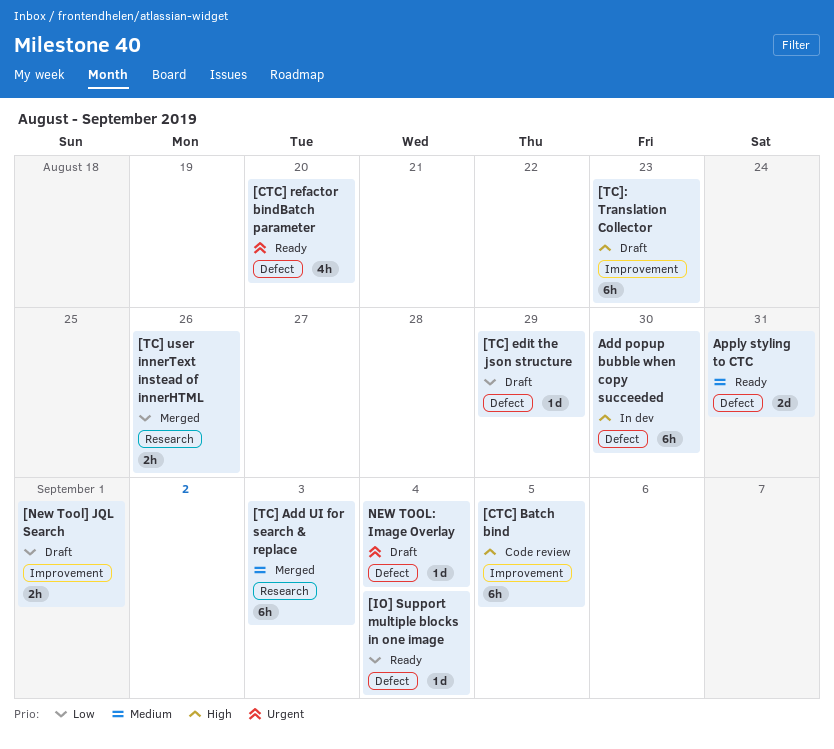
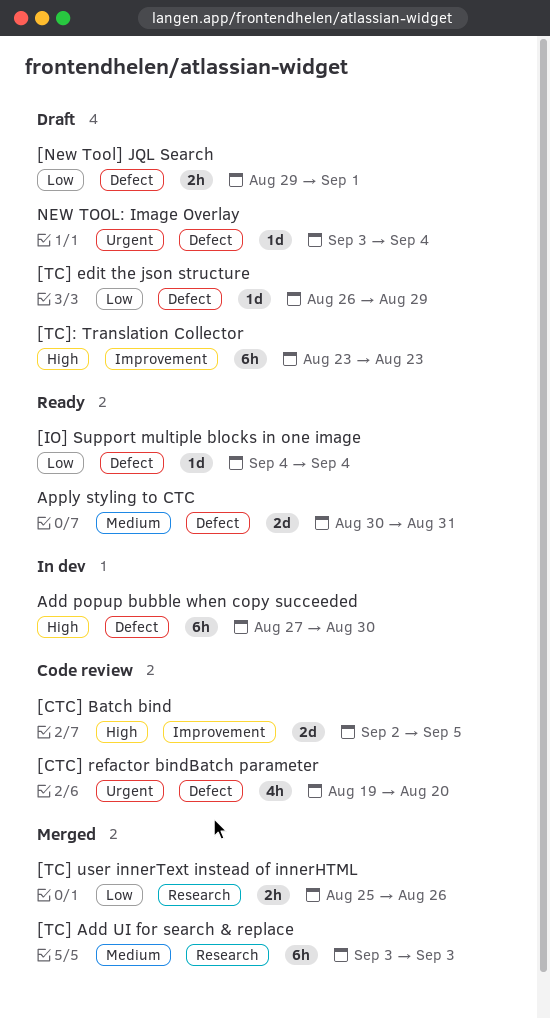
[CTC] Batch bind, estimate: 6h -> 2d
[CTC] refactor bindBatch parameter, status: Ready -> Code review
[New Tool] JQL Search, label: Improvement -> Defect

